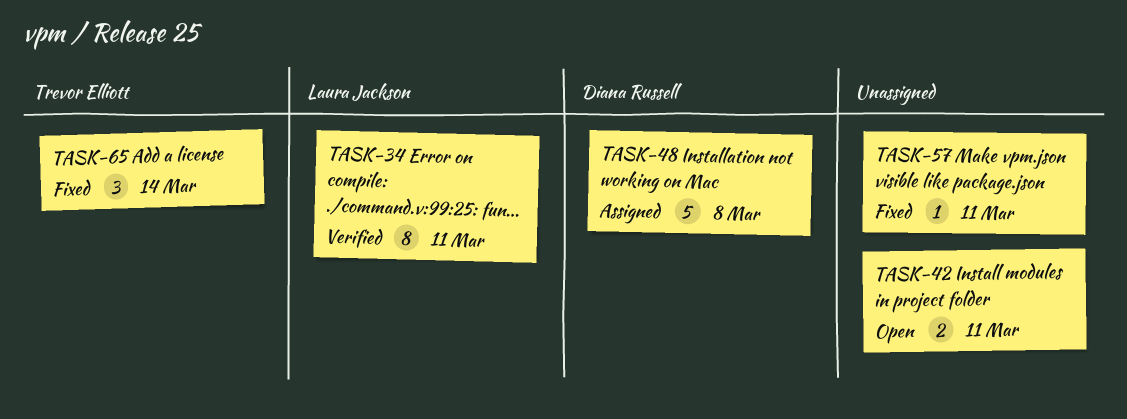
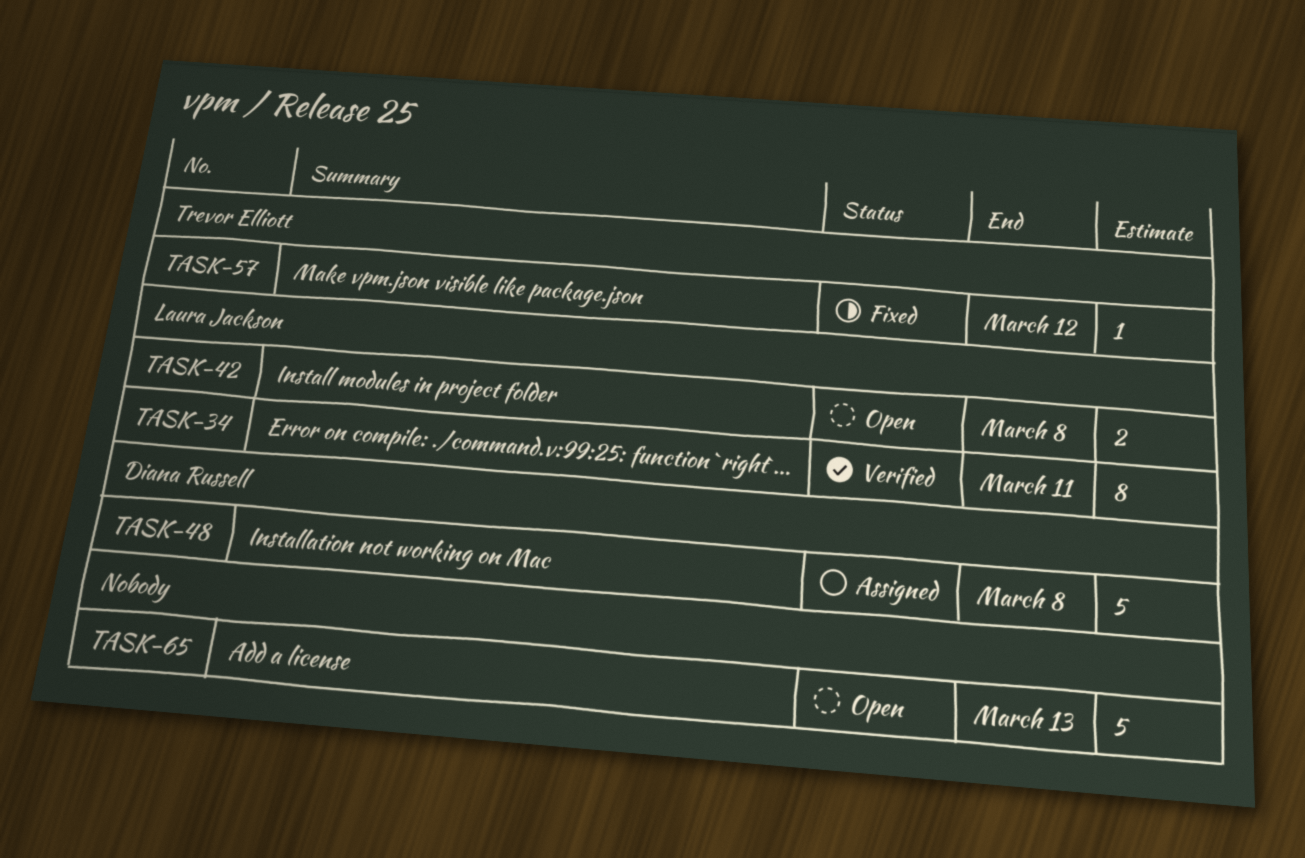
TASK-42, owner: none -> Laura Jackson
TASK-42, due: Mar 11 -> Mar 8
TASK-57, owner: none -> Trevor Elliott
TASK-57, due: Mar 11 -> Mar 12
TASK-65, status: Fixed -> Open
TASK-65, owner: Trevor Elliott -> none
TASK-65, estimate: 3 -> 5
TASK-65, due: Mar 14 -> Mar 13

